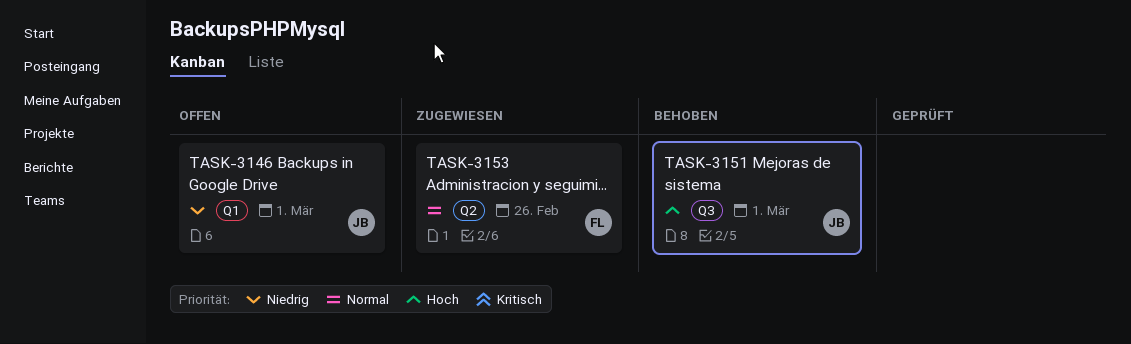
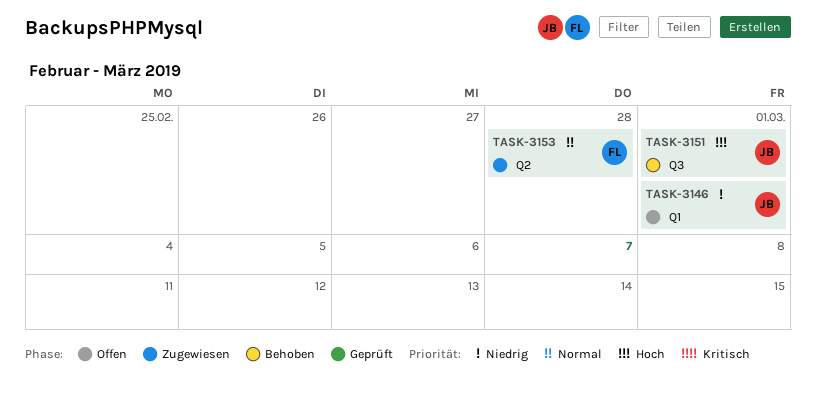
TASK-3153, due: Feb 26 -> Feb 28

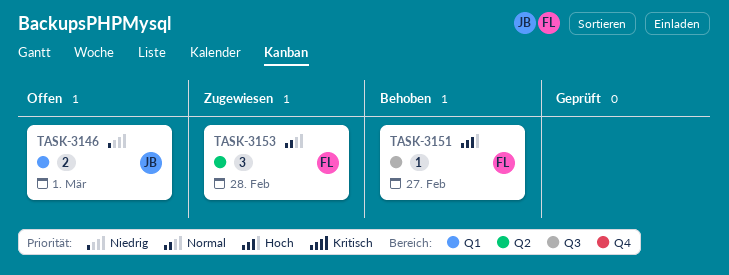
TASK-3151, owner: JB -> FL
TASK-3151, due: Mar 1 -> Feb 27

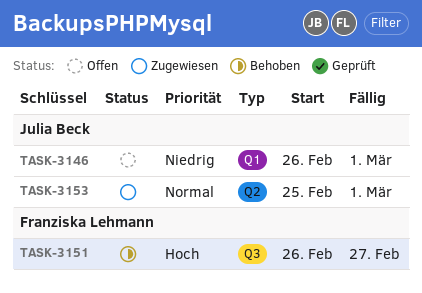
TASK-3153, owner: Franziska Lehmann -> Julia Beck
TASK-3153, due: Feb 28 -> Mar 1

